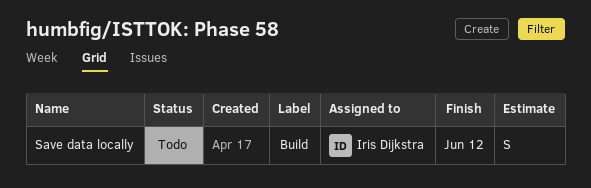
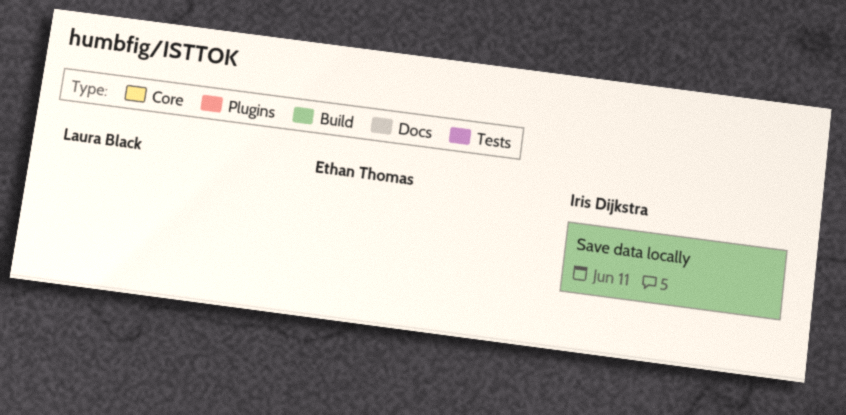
Save data locally, due: Jun 12 -> Jun 11

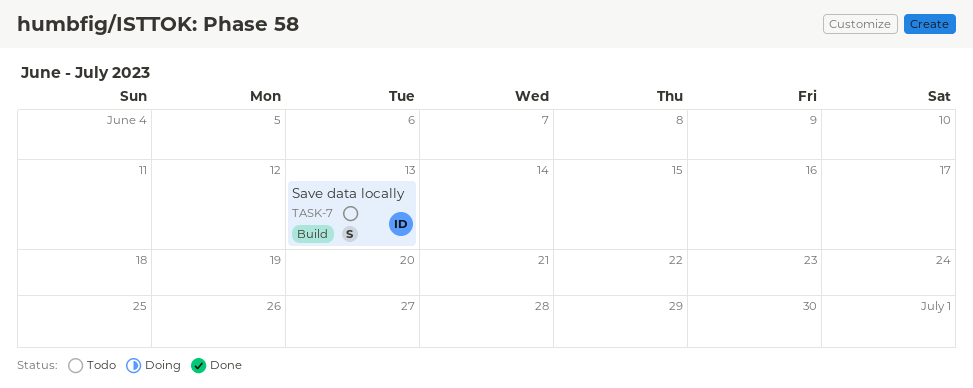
Save data locally, due: Jun 11 -> Jun 13

